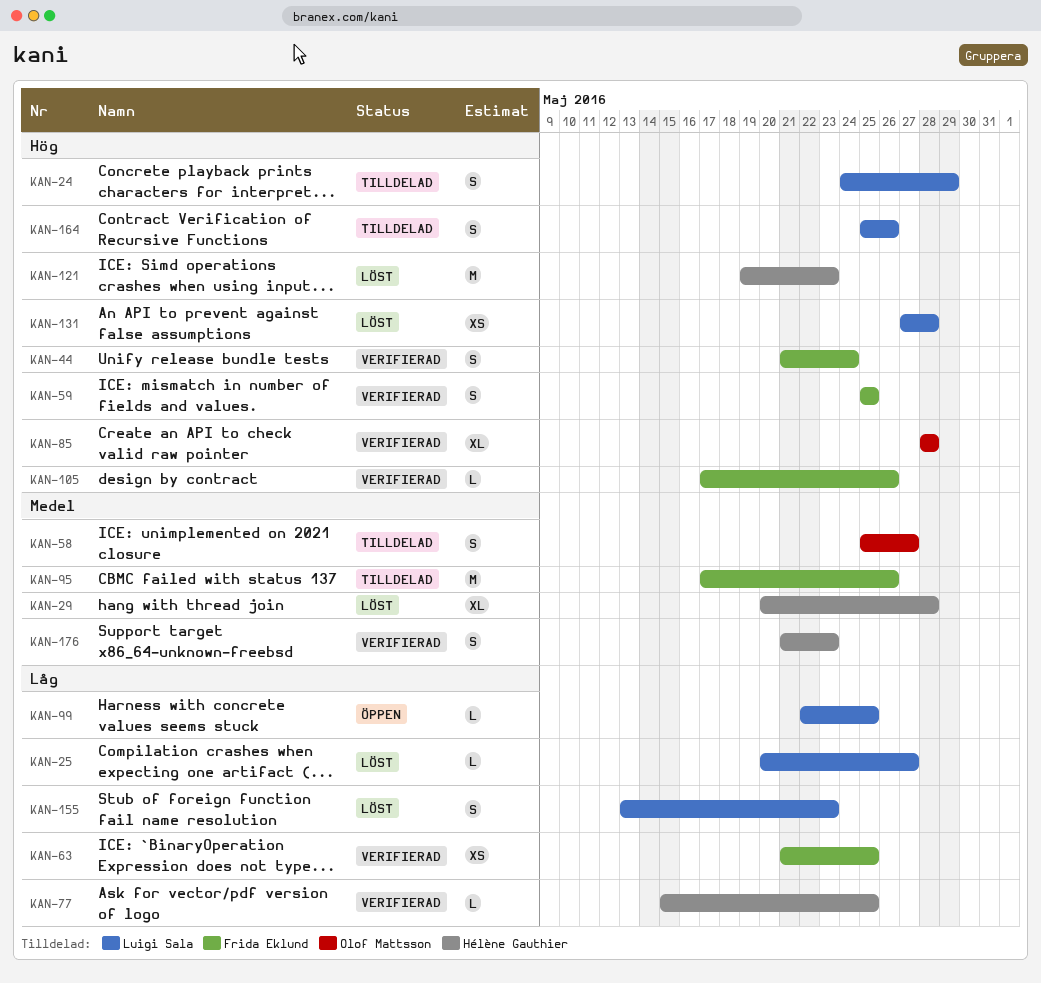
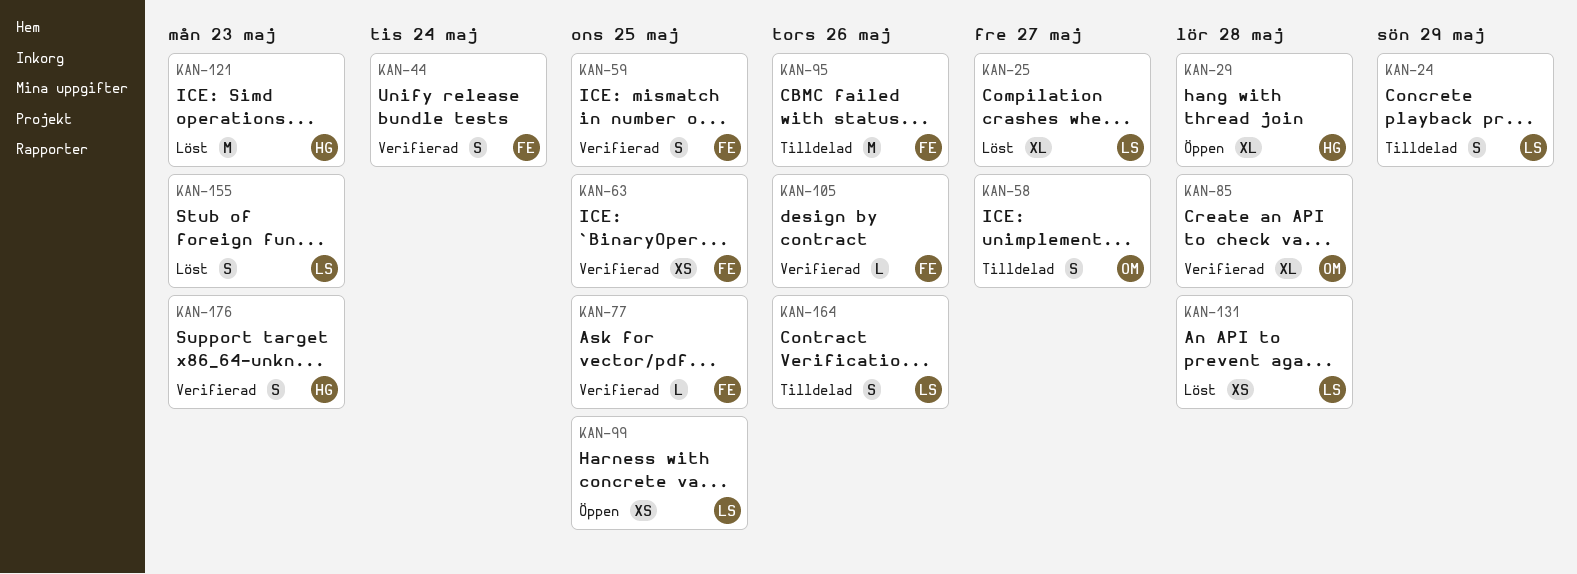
KAN-25, estimate: L -> XL
KAN-29, status: Löst -> Öppen
KAN-77, owner: Hélène Gauthier -> Frida Eklund
KAN-99, estimate: L -> XS

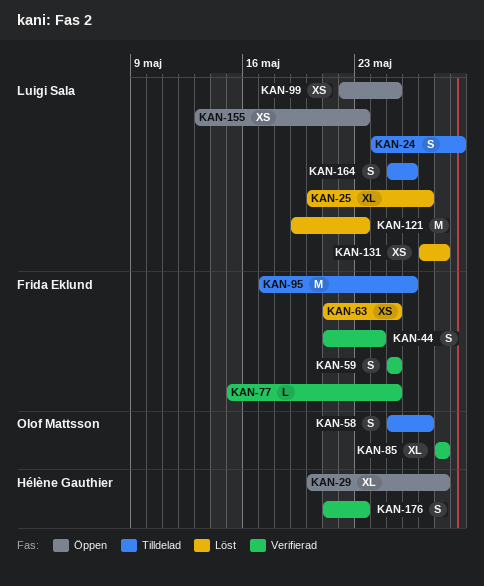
KAN-63, status: Verifierad -> Löst
KAN-105: present -> none
KAN-121, owner: Hélène Gauthier -> Luigi Sala
KAN-155, status: Löst -> Öppen
KAN-155, estimate: S -> XS

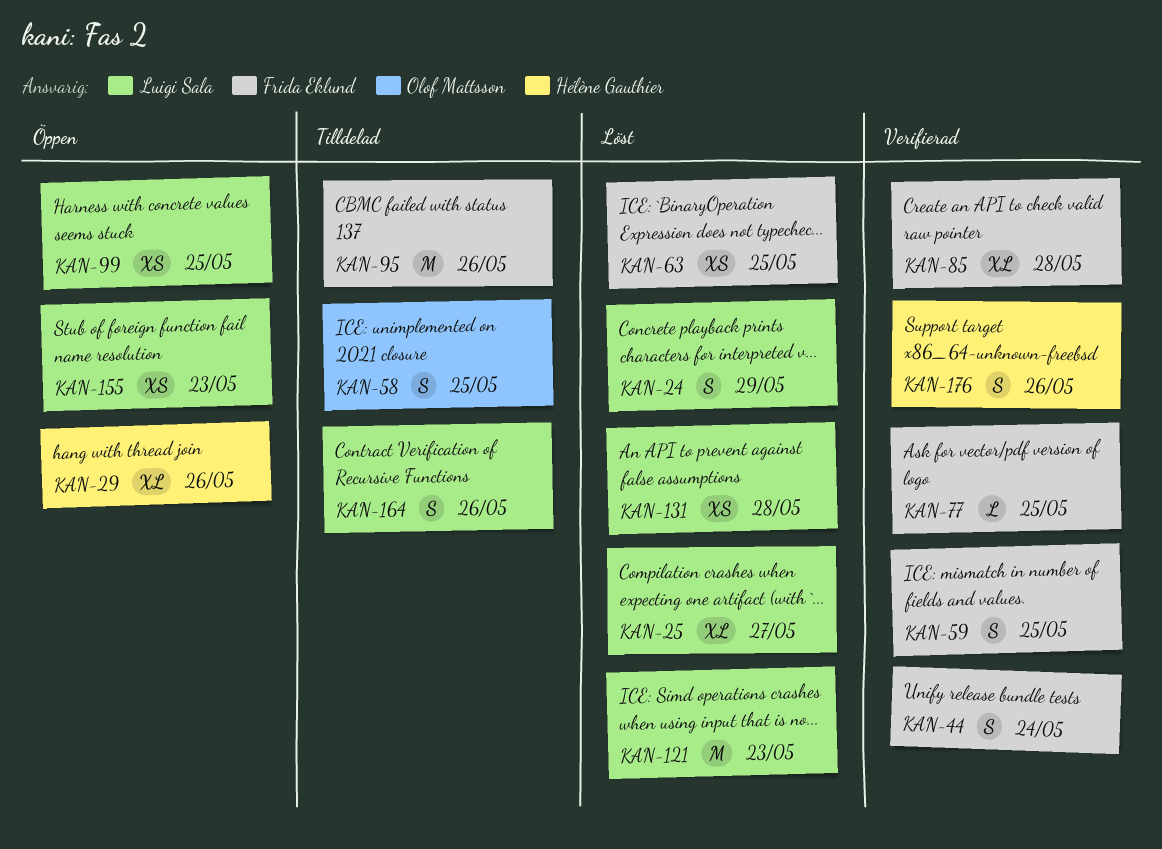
KAN-24, status: Tilldelad -> Löst
KAN-29, due: May 28 -> May 26
KAN-58, due: May 27 -> May 25
KAN-85, owner: Olof Mattsson -> Frida Eklund
KAN-176, due: May 23 -> May 26

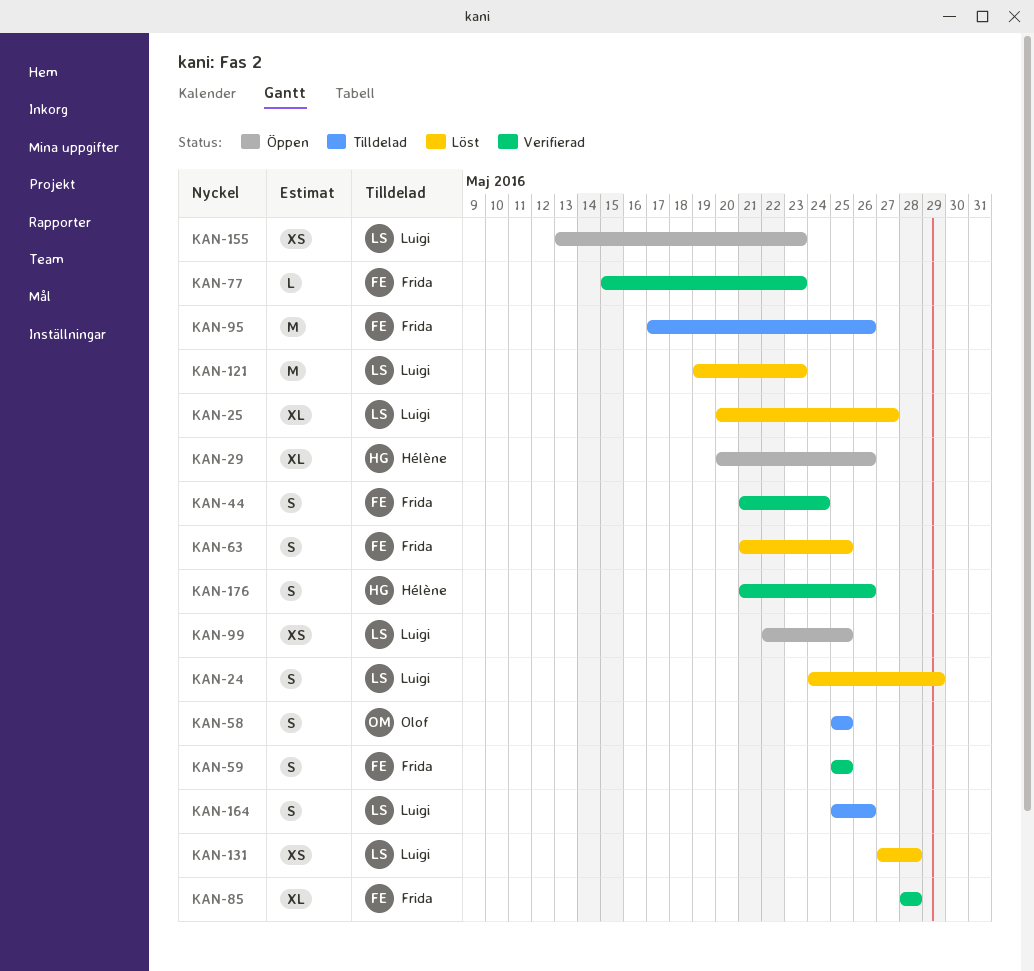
KAN-63, estimate: XS -> S
KAN-77, due: May 25 -> May 23

